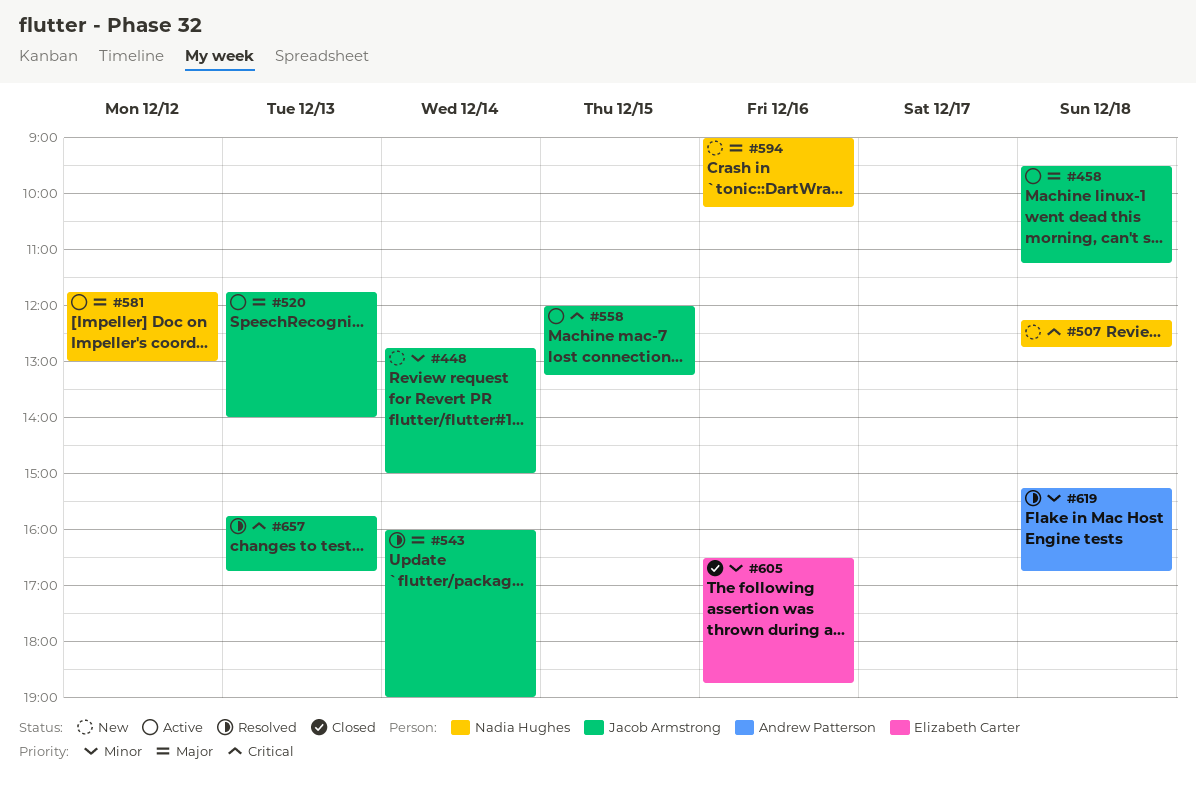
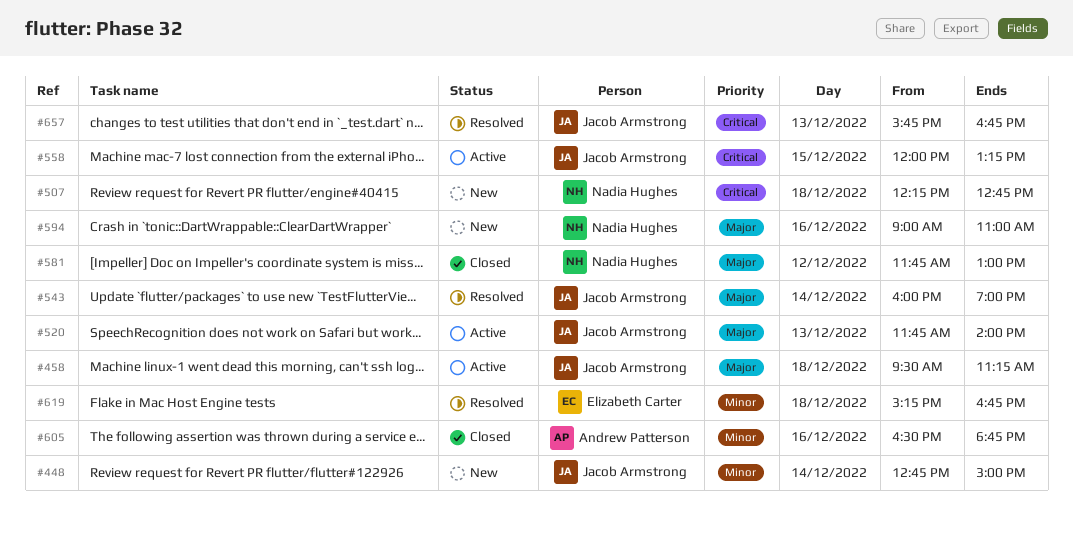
#581, status: Active -> Closed
#594, ends: 10:15 -> 11:00
#605, owner: Elizabeth Carter -> Andrew Patterson
#619, owner: Andrew Patterson -> Elizabeth Carter

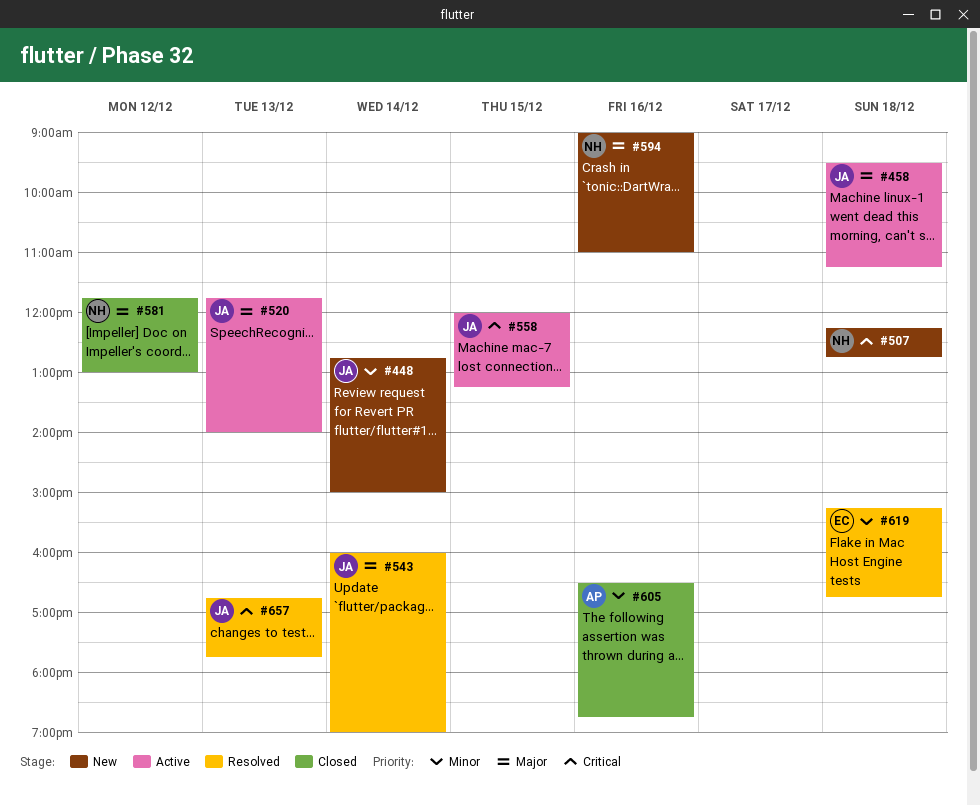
#657, begins: 15:45 -> 16:45
#657, ends: 16:45 -> 17:45

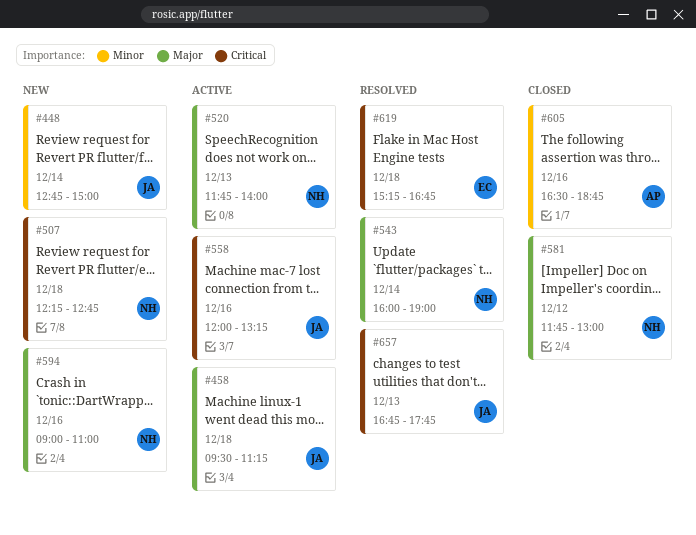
#520, owner: JA -> NH
#543, owner: JA -> NH
#558, day: Dec 15 -> Dec 16
#619, priority: Minor -> Critical

